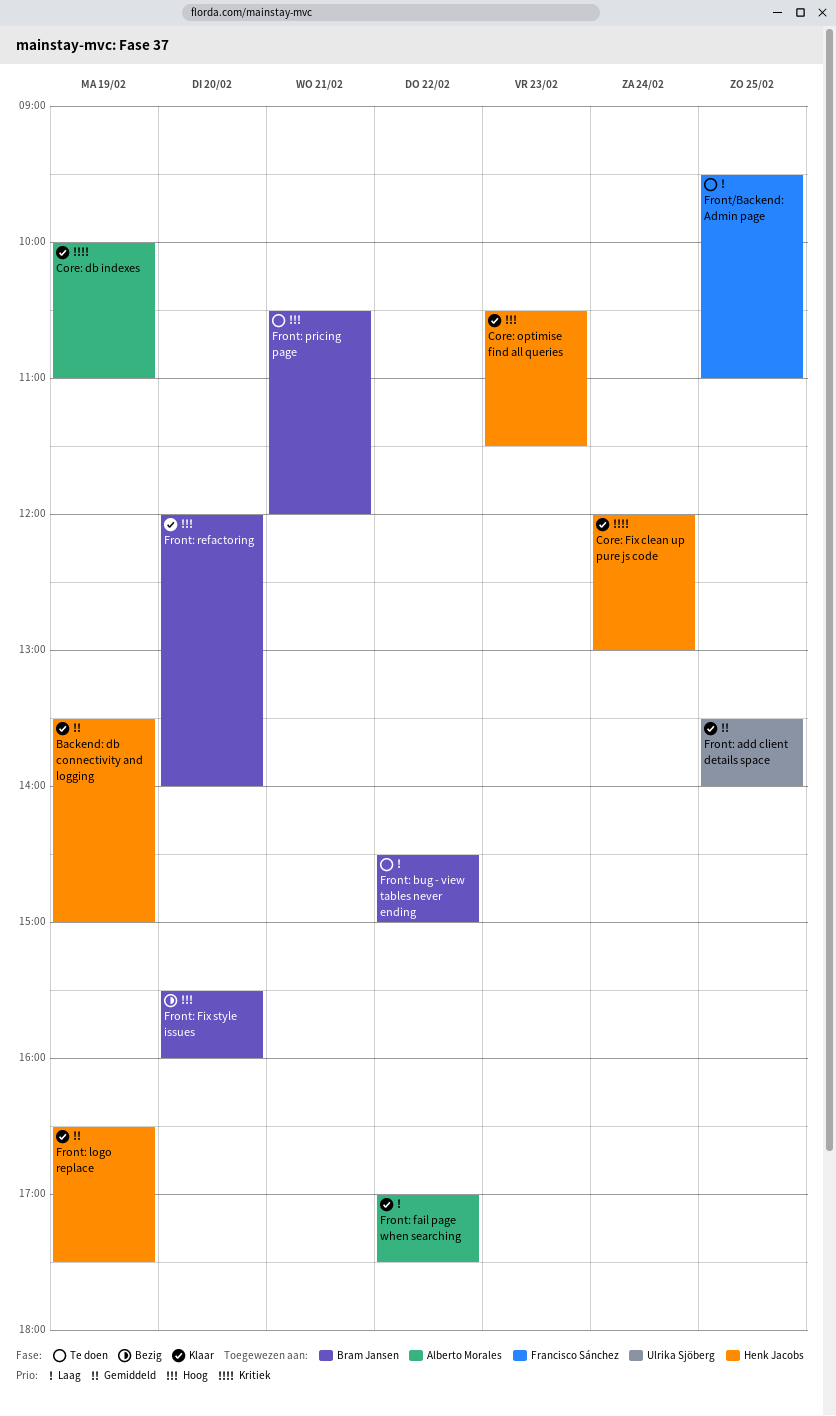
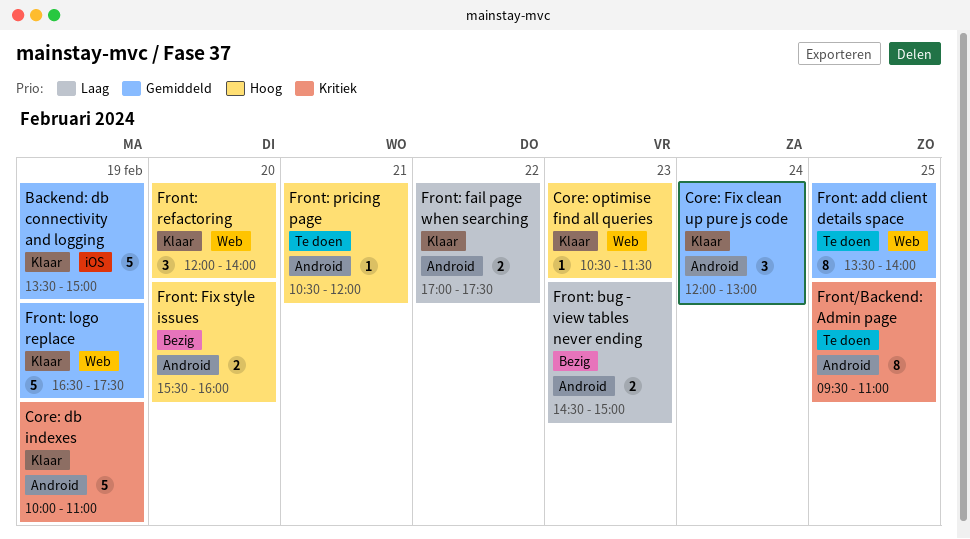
Core: Fix clean up pure js code, priority: Kritiek -> Gemiddeld
Front/Backend: Admin page, priority: Laag -> Kritiek
Front: add client details space, status: Klaar -> Te doen
Front: bug - view tables never ending, status: Te doen -> Bezig
Front: bug - view tables never ending, day: Feb 22 -> Feb 23

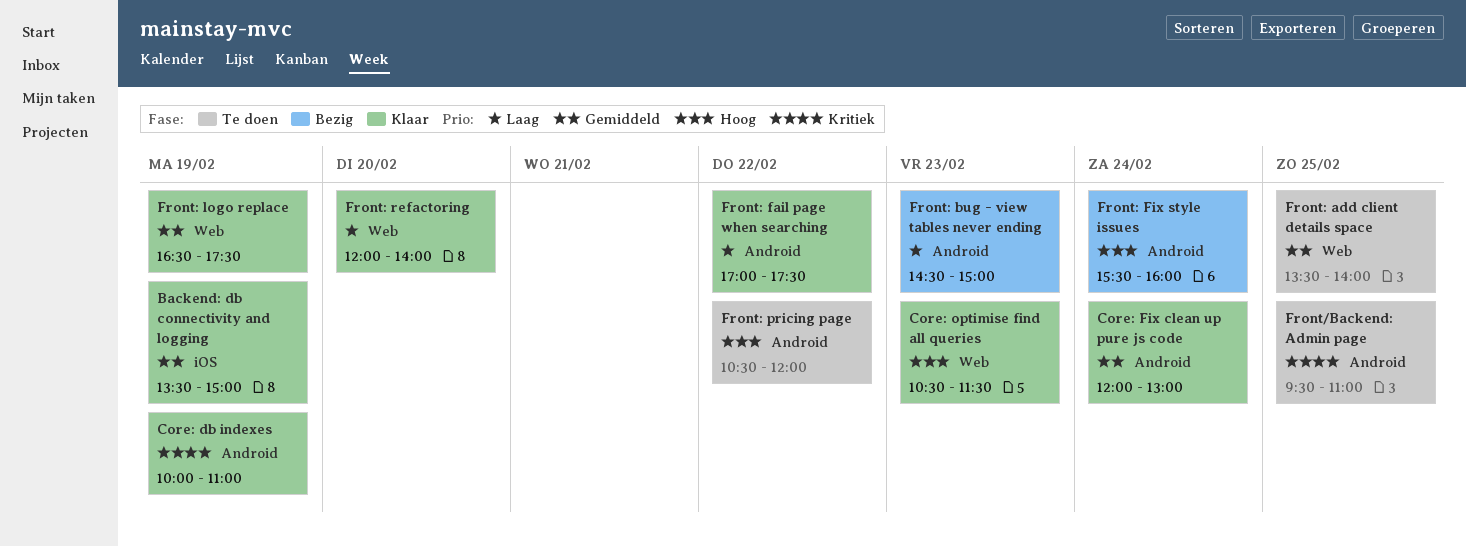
Front: Fix style issues, day: Feb 20 -> Feb 24
Front: pricing page, day: Feb 21 -> Feb 22
Front: refactoring, priority: Hoog -> Laag

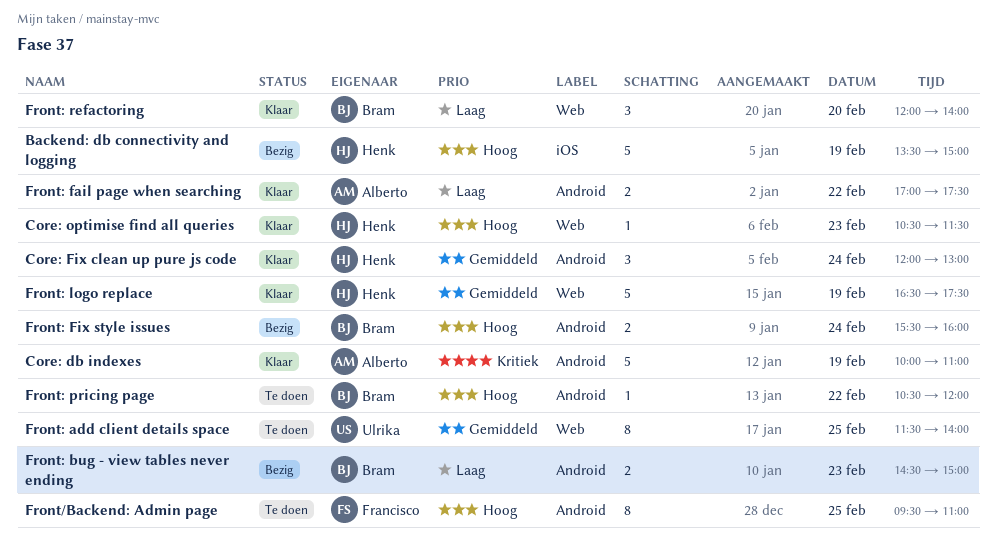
Backend: db connectivity and logging, status: Klaar -> Bezig
Backend: db connectivity and logging, priority: Gemiddeld -> Hoog
Front/Backend: Admin page, priority: Kritiek -> Hoog
Front: add client details space, begins: 13:30 -> 11:30

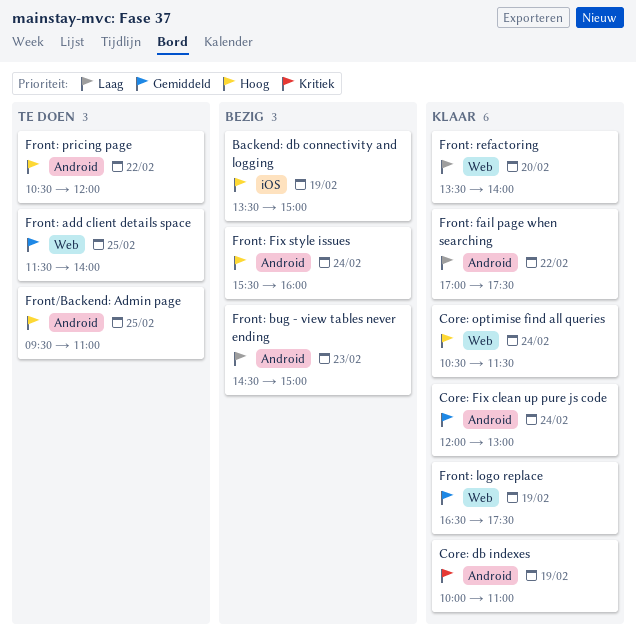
Core: optimise find all queries, day: Feb 23 -> Feb 24
Front: refactoring, begins: 12:00 -> 13:30

